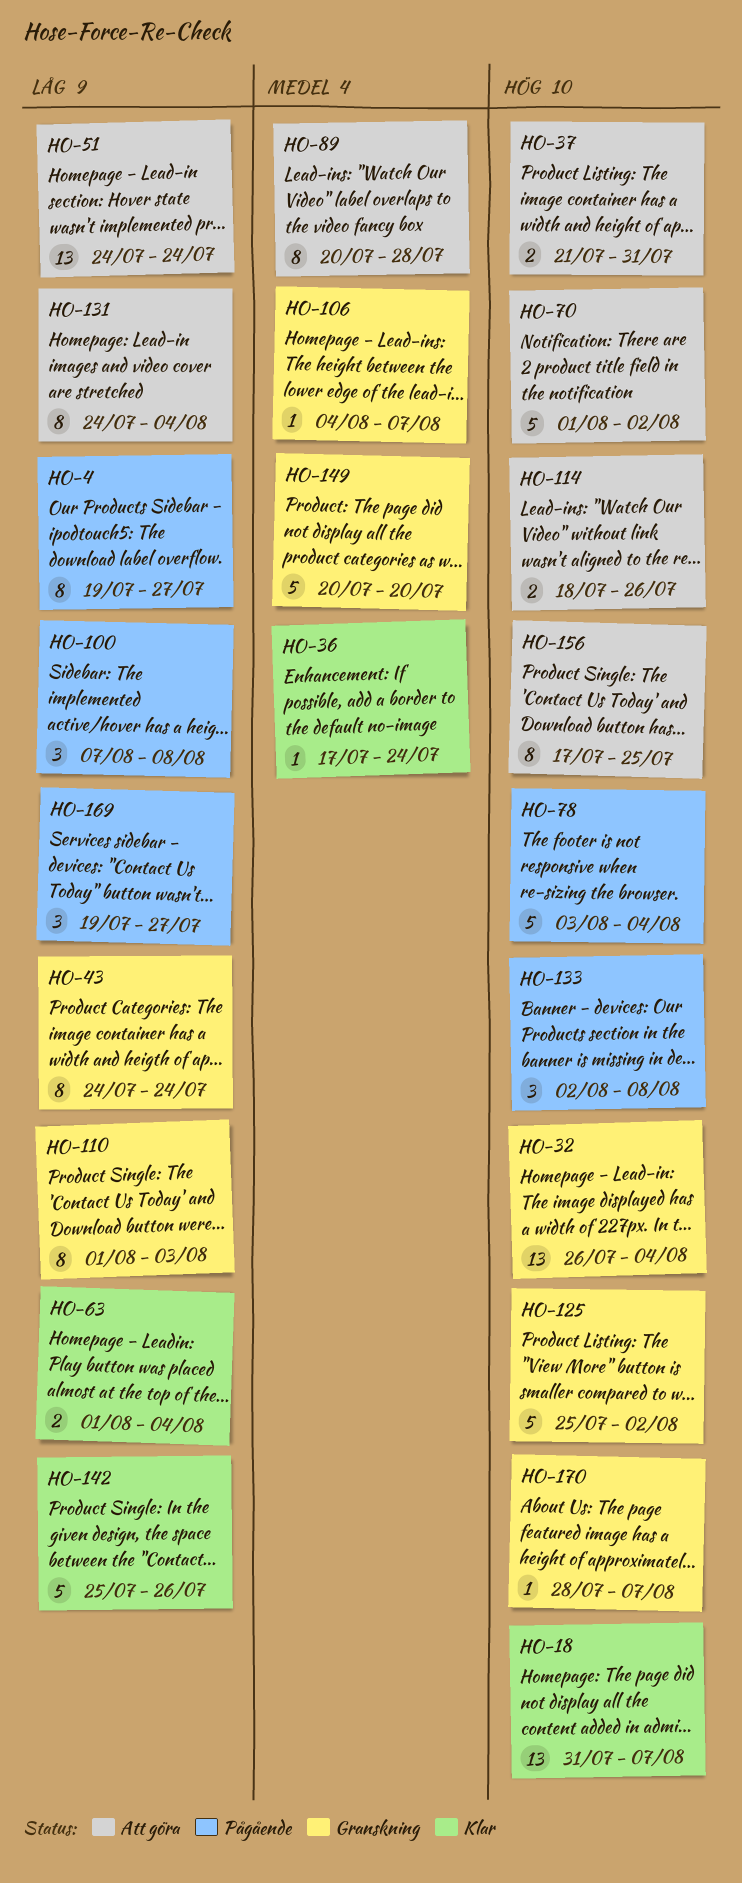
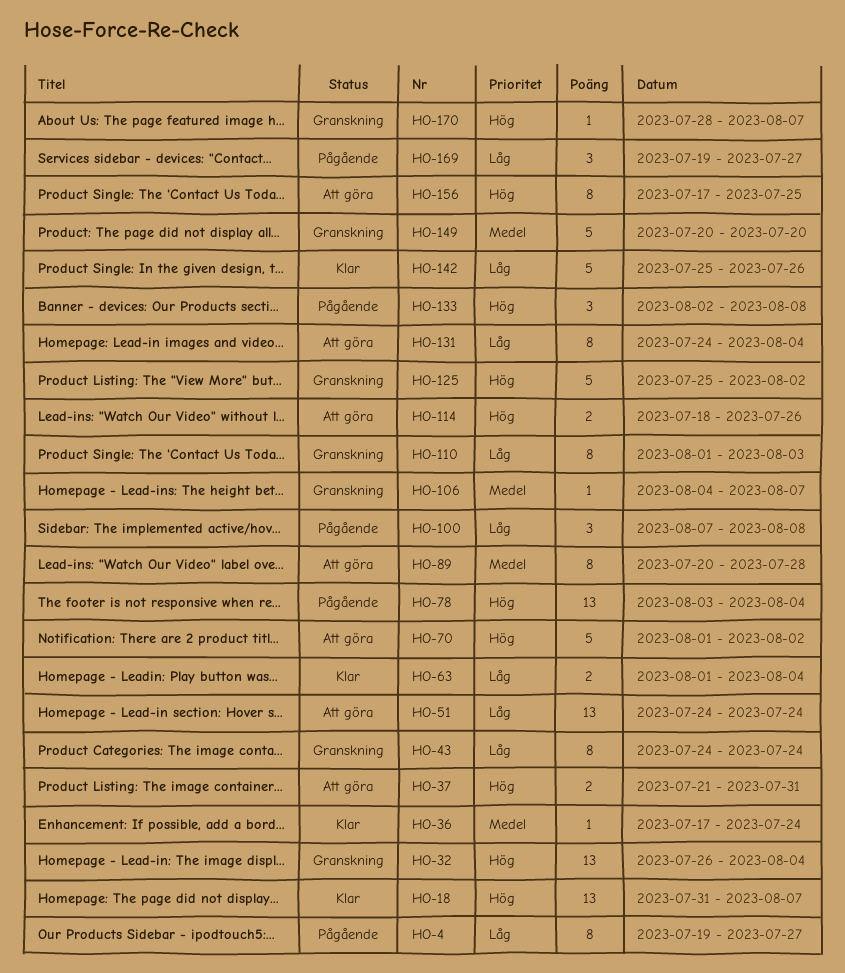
HO-78, estimate: 5 -> 13

